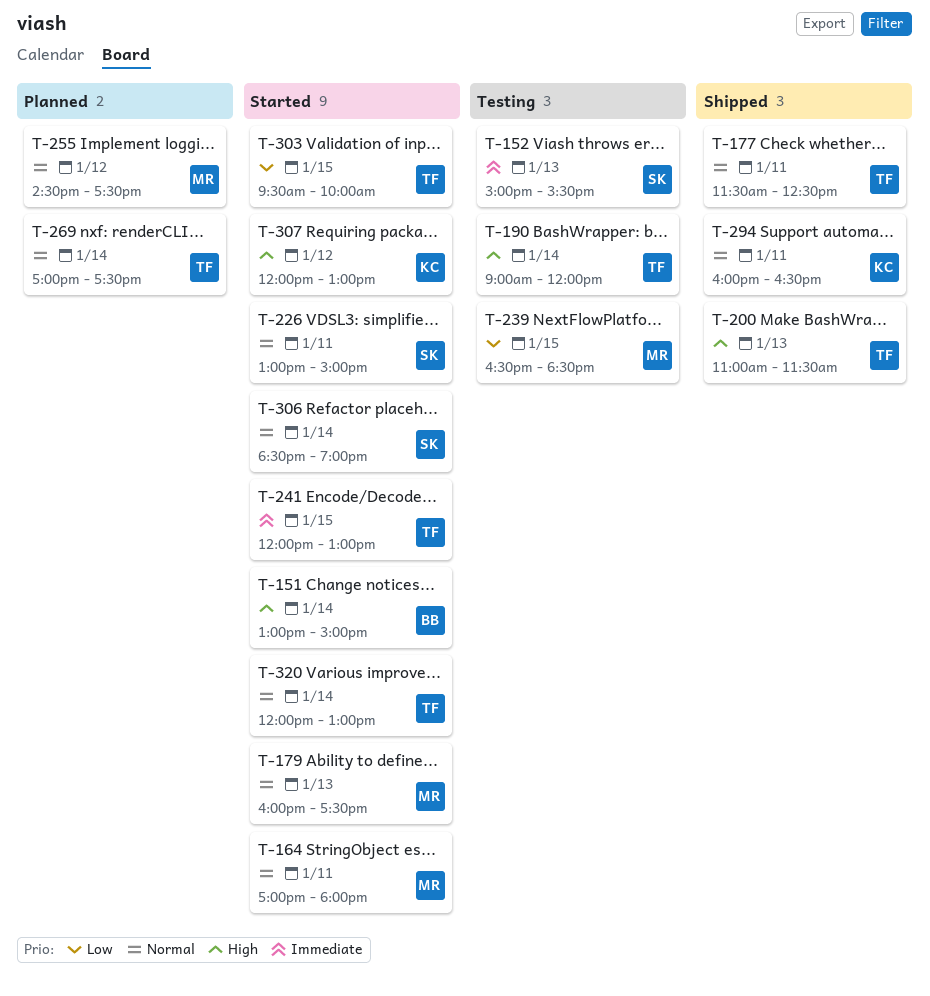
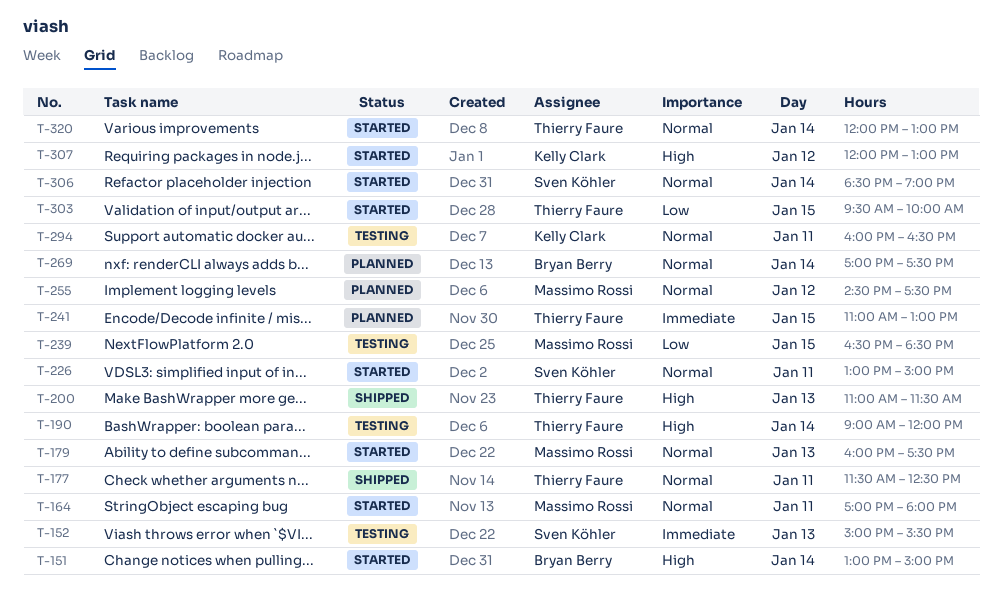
T-241, status: Started -> Planned
T-241, begins: 12:00 -> 11:00
T-269, owner: Thierry Faure -> Bryan Berry
T-294, status: Shipped -> Testing

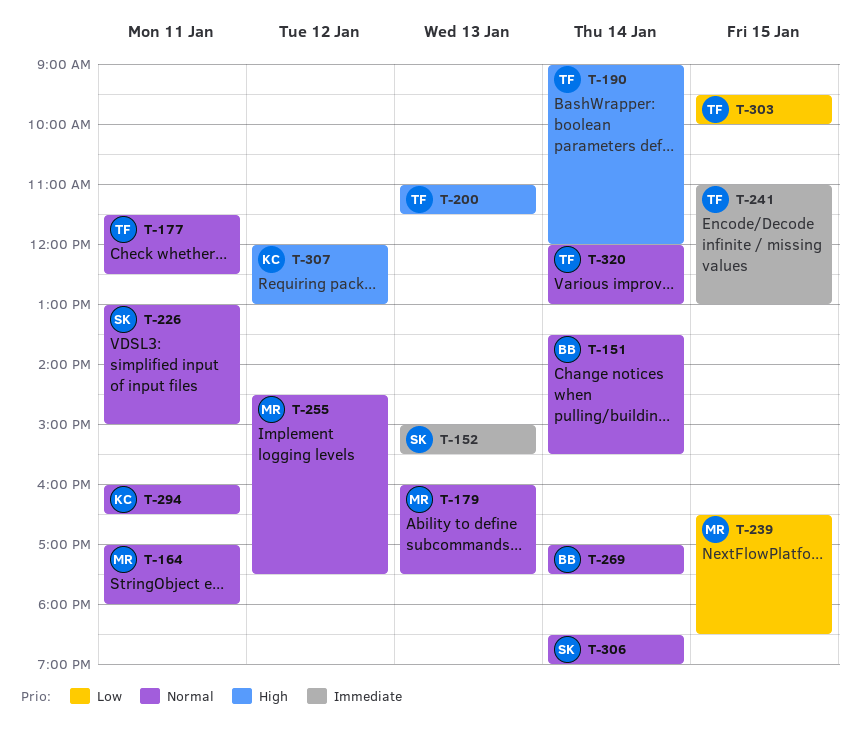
T-151, priority: High -> Normal
T-151, begins: 13:00 -> 13:30
T-151, ends: 15:00 -> 15:30

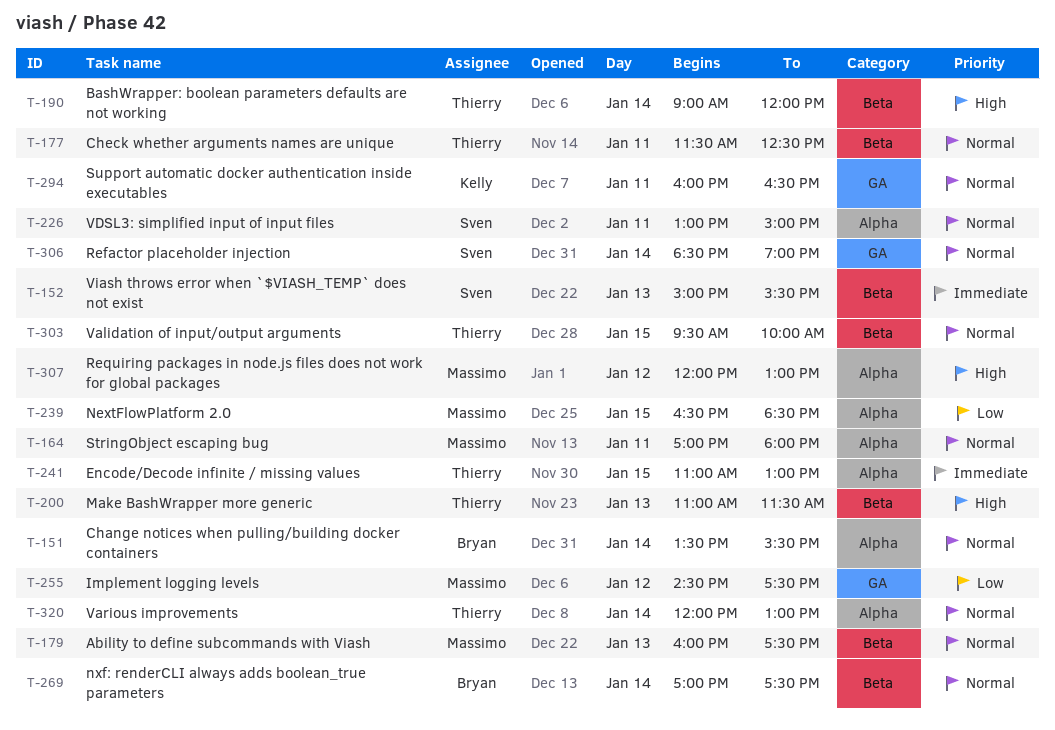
T-255, priority: Normal -> Low
T-303, priority: Low -> Normal
T-307, owner: Kelly -> Massimo

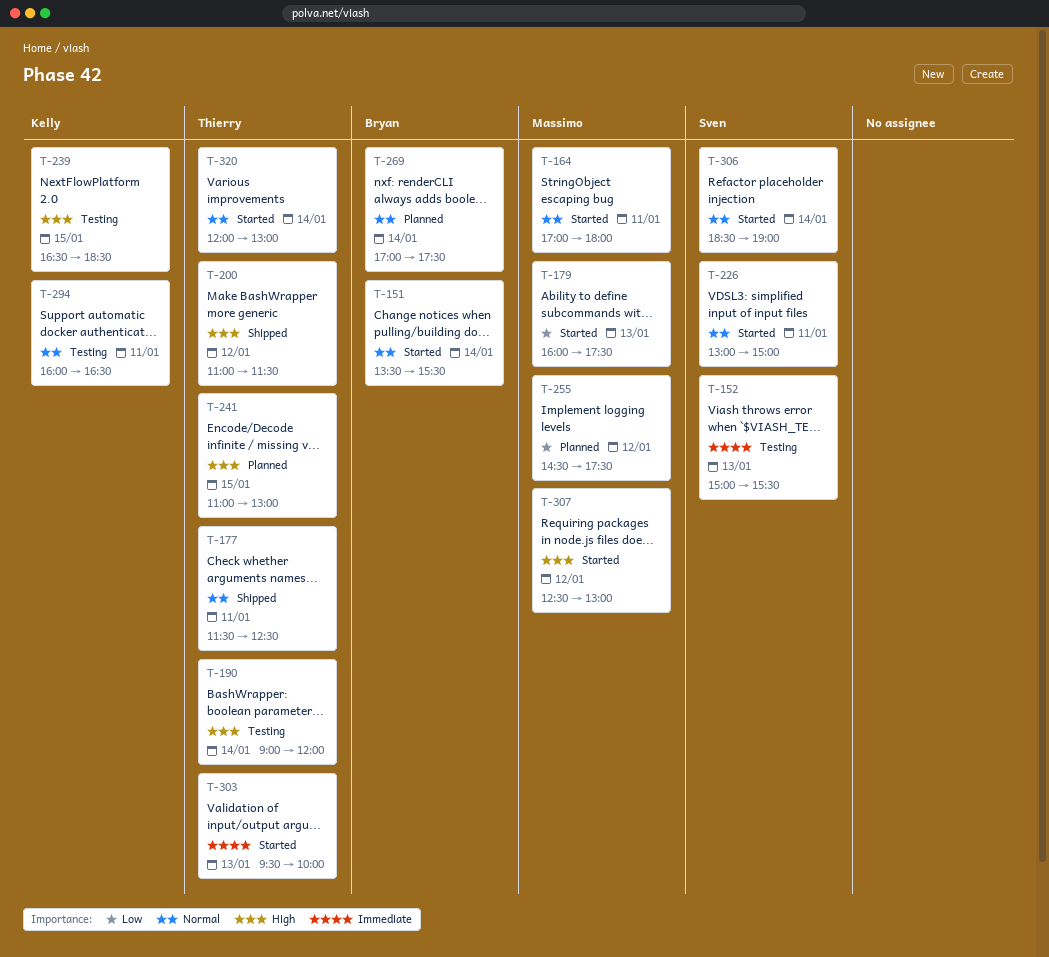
T-179, priority: Normal -> Low
T-200, day: Jan 13 -> Jan 12
T-239, owner: Massimo -> Kelly
T-239, priority: Low -> High
T-241, priority: Immediate -> High
T-303, priority: Normal -> Immediate
T-303, day: Jan 15 -> Jan 13
T-307, begins: 12:00 -> 12:30

